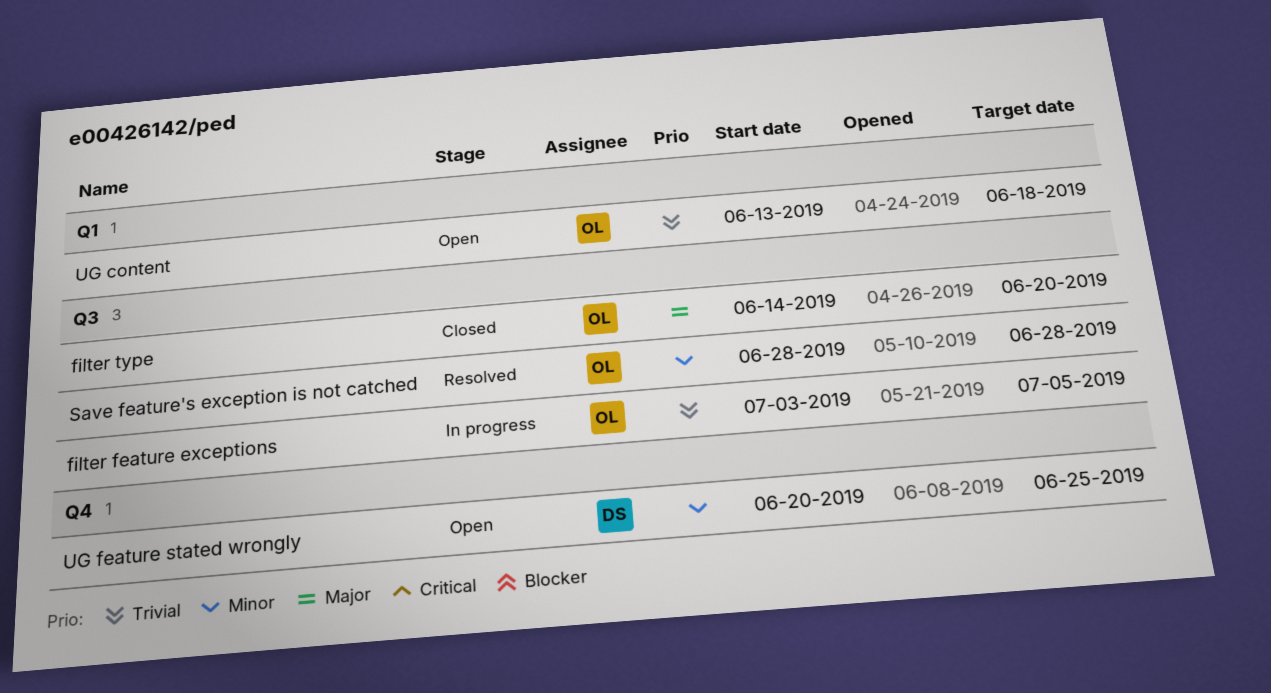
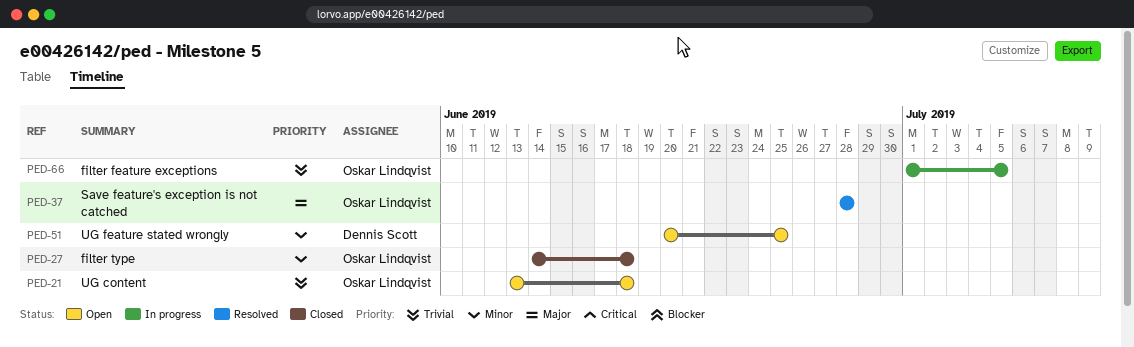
filter feature exceptions, start: Jul 3 -> Jul 1
filter type, priority: Major -> Minor
filter type, due: Jun 20 -> Jun 18
Save feature's exception is not catched, priority: Minor -> Major

